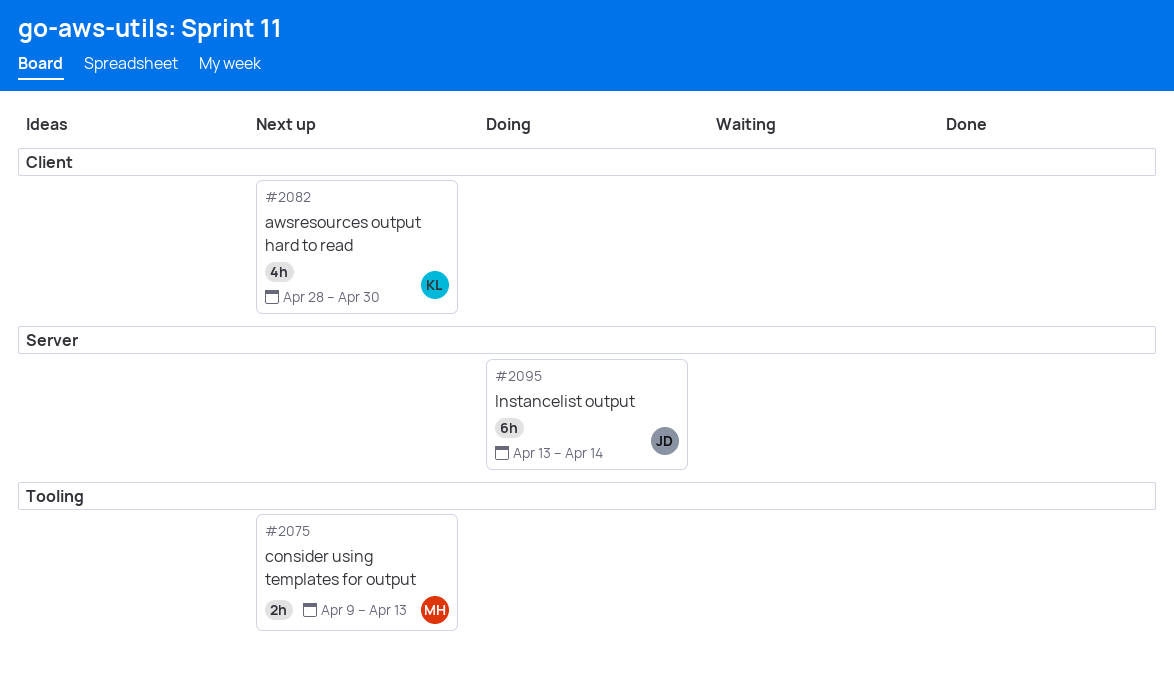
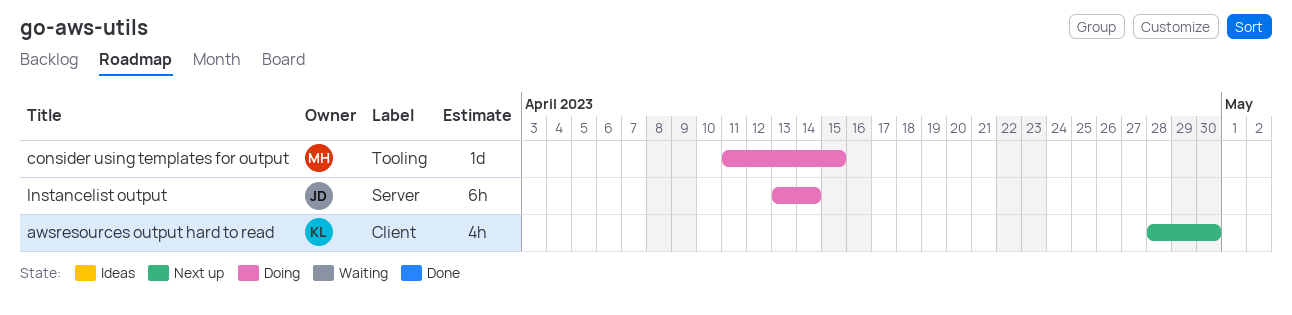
consider using templates for output, status: Next up -> Doing
consider using templates for output, estimate: 2h -> 1d
consider using templates for output, start: Apr 9 -> Apr 11
consider using templates for output, due: Apr 13 -> Apr 15

